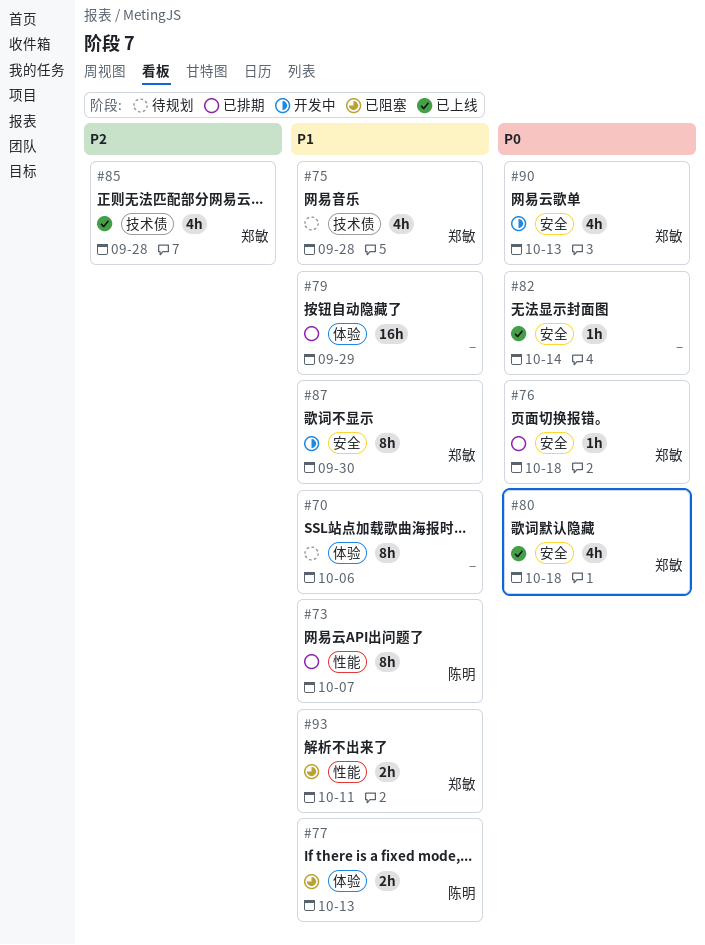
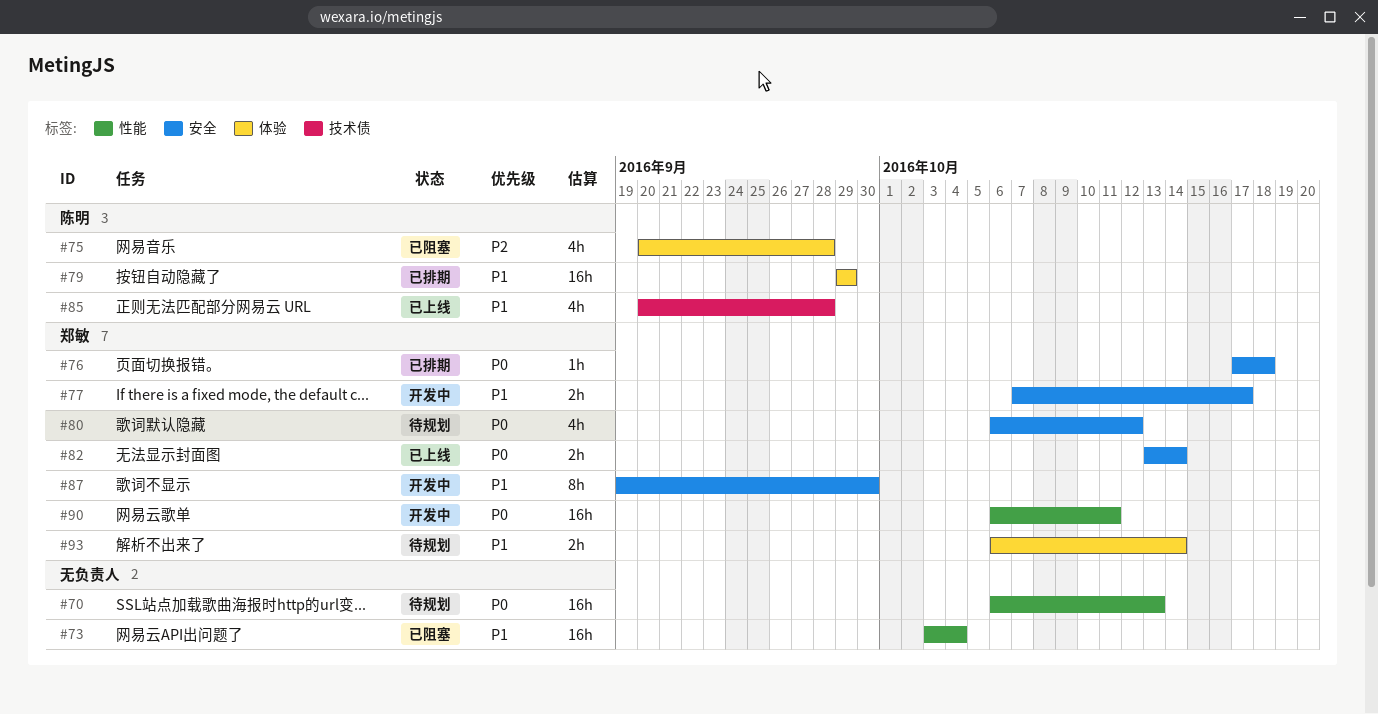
#70, priority: P1 -> P0
#70, label: 体验 -> 性能
#70, estimate: 8h -> 16h
#70, due: Oct 6 -> Oct 13
#73, status: 已排期 -> 已阻塞
#73, owner: 陈明 -> none
#73, estimate: 8h -> 16h
#73, due: Oct 7 -> Oct 4
#75, status: 待规划 -> 已阻塞
#75, owner: 郑敏 -> 陈明
#75, priority: P1 -> P2
#75, label: 技术债 -> 体验
#77, status: 已阻塞 -> 开发中
#77, owner: 陈明 -> 郑敏
#77, label: 体验 -> 安全
#77, due: Oct 13 -> Oct 17
#79, owner: none -> 陈明
#80, status: 已上线 -> 待规划
#80, due: Oct 18 -> Oct 12
#82, owner: none -> 郑敏
#82, estimate: 1h -> 2h
#85, owner: 郑敏 -> 陈明
#85, priority: P2 -> P1
#90, label: 安全 -> 性能
#90, estimate: 4h -> 16h
#90, due: Oct 13 -> Oct 11
#93, status: 已阻塞 -> 待规划
#93, label: 性能 -> 体验
#93, due: Oct 11 -> Oct 14

